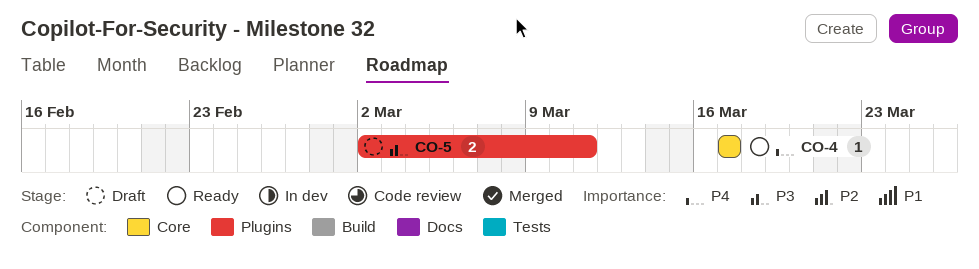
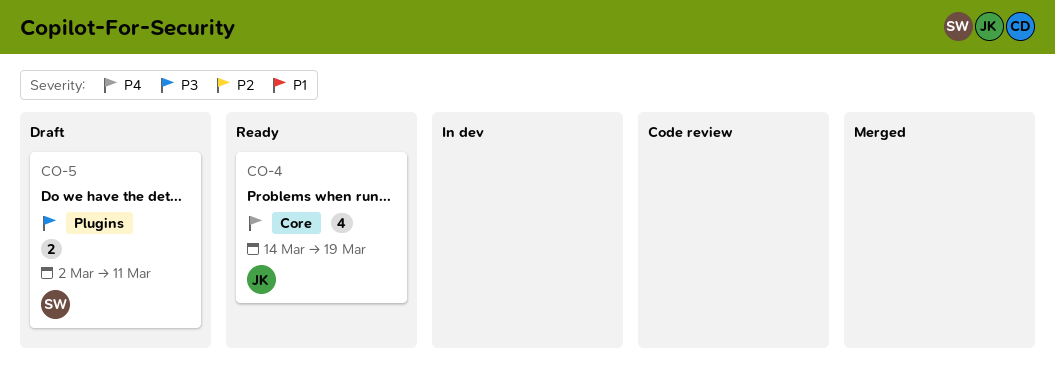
CO-4, estimate: 1 -> 4
CO-4, start: Mar 17 -> Mar 14
CO-4, due: Mar 17 -> Mar 19

